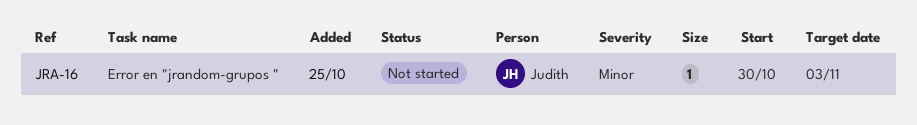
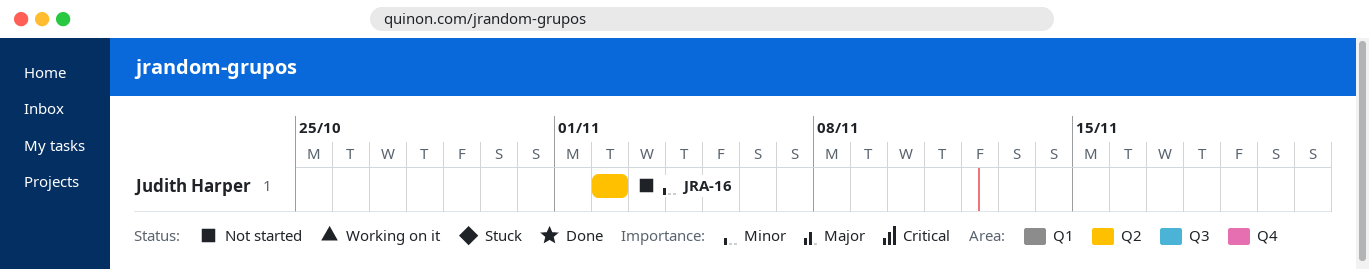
JRA-16, start: Oct 30 -> Nov 2
JRA-16, due: Nov 3 -> Nov 2

